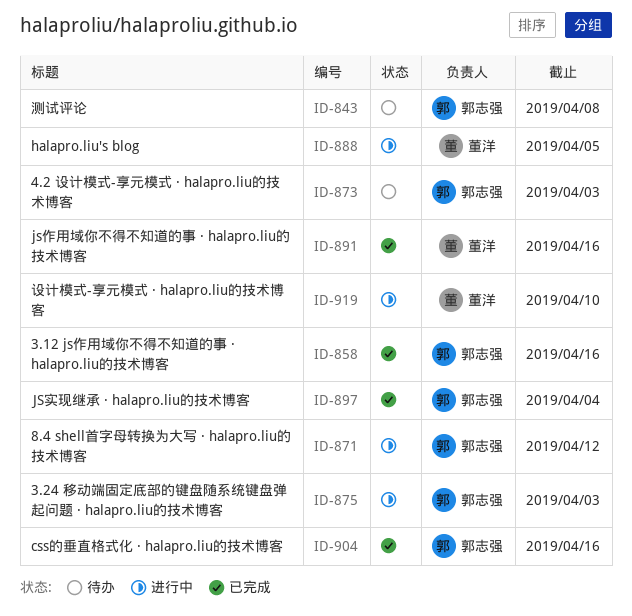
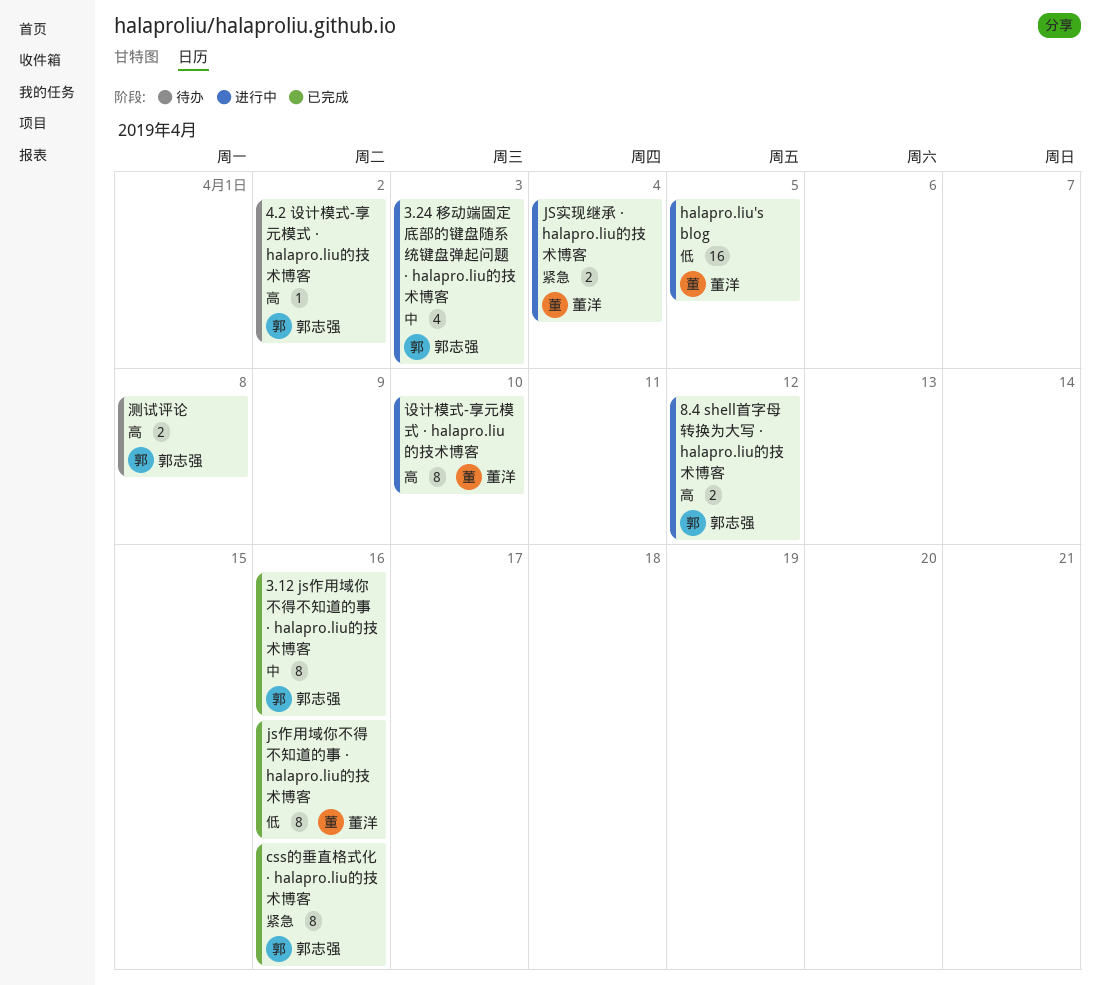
4.2 设计模式-享元模式 · halapro.liu的技术博客, due: Apr 3 -> Apr 2
JS实现继承 · halapro.liu的技术博客, status: 已完成 -> 进行中
JS实现继承 · halapro.liu的技术博客, owner: 郭志强 -> 董洋

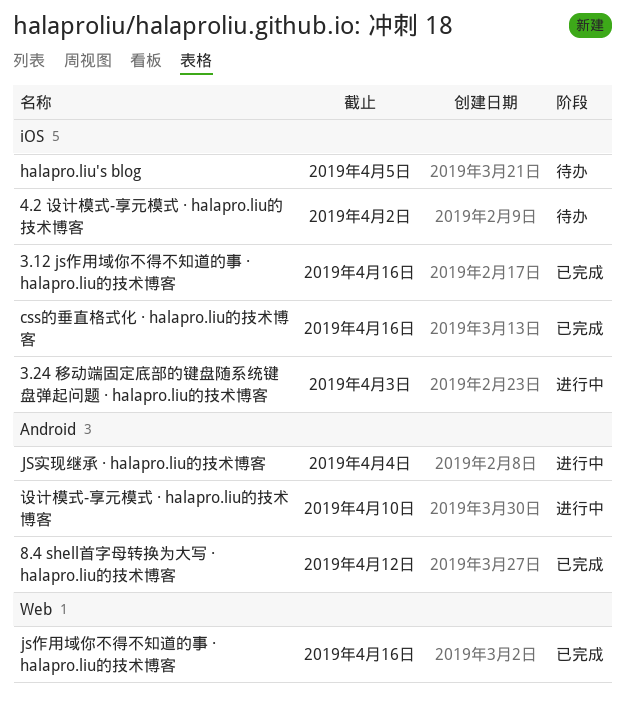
8.4 shell首字母转换为大写 · halapro.liu的技术博客, status: 进行中 -> 已完成
halapro.liu's blog, status: 进行中 -> 待办
测试评论: present -> none

